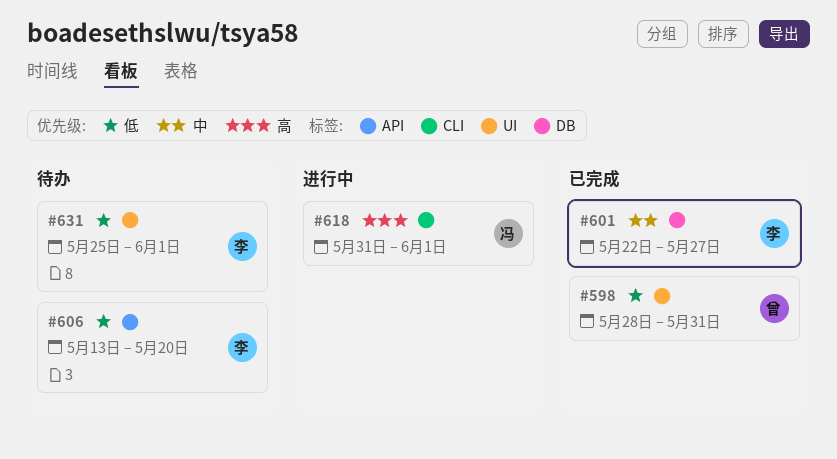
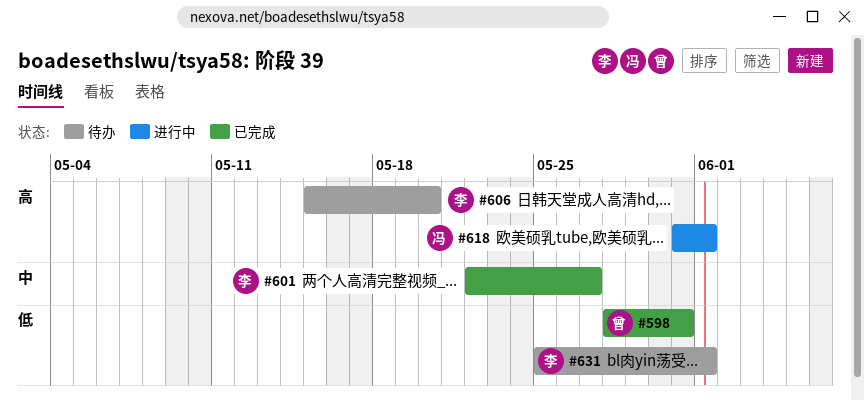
#606, priority: 低 -> 高
#606, start: May 13 -> May 15

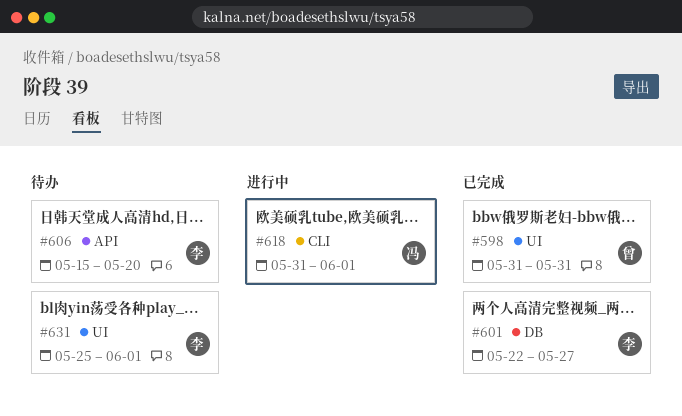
#598, start: May 28 -> May 31

